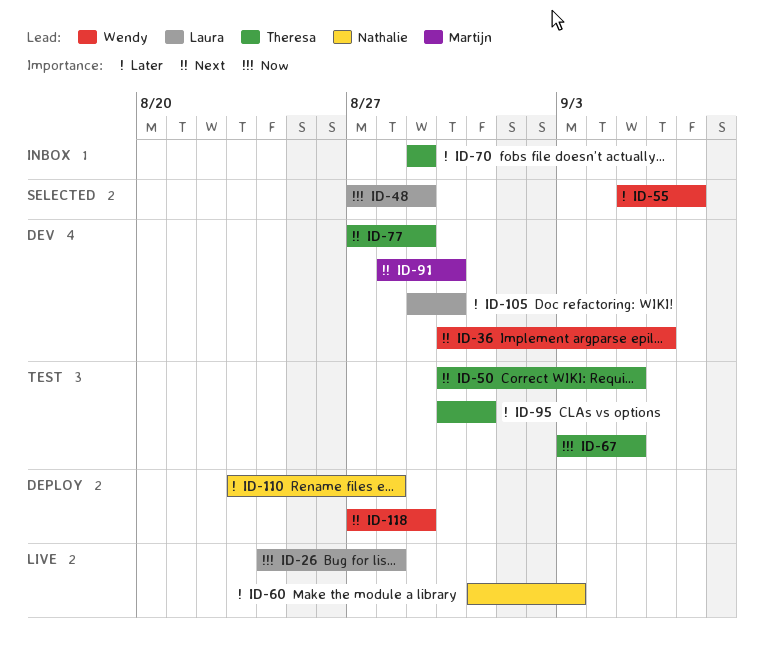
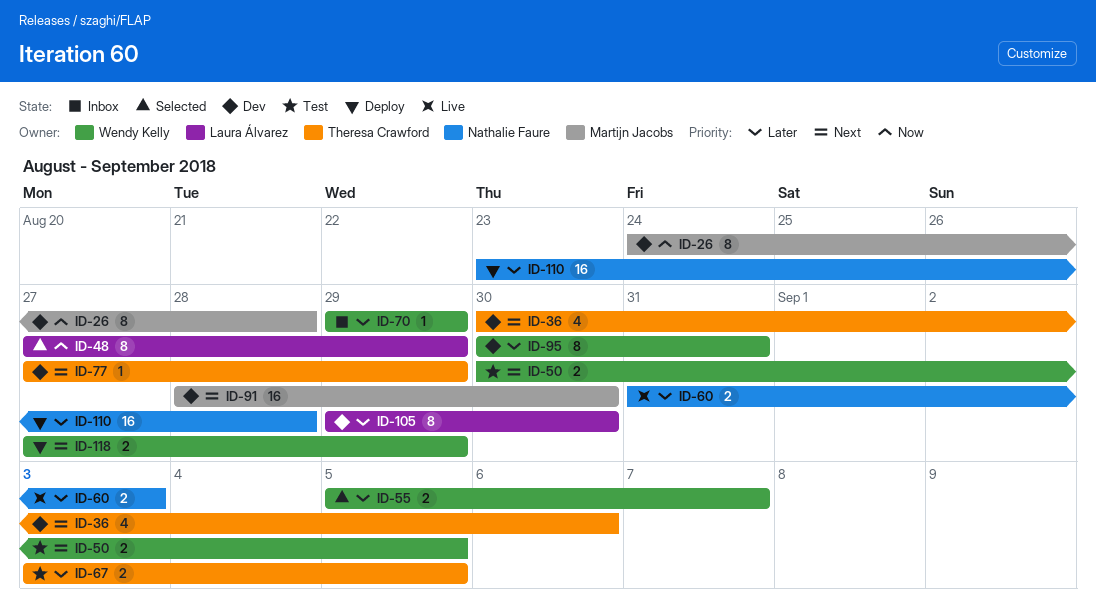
ID-26, status: Live -> Dev
ID-26, owner: Laura Álvarez -> Martijn Jacobs
ID-36, owner: Wendy Kelly -> Theresa Crawford
ID-50, owner: Theresa Crawford -> Wendy Kelly
ID-67, priority: Now -> Later
ID-70, owner: Theresa Crawford -> Wendy Kelly
ID-95, status: Test -> Dev
ID-95, owner: Theresa Crawford -> Wendy Kelly

